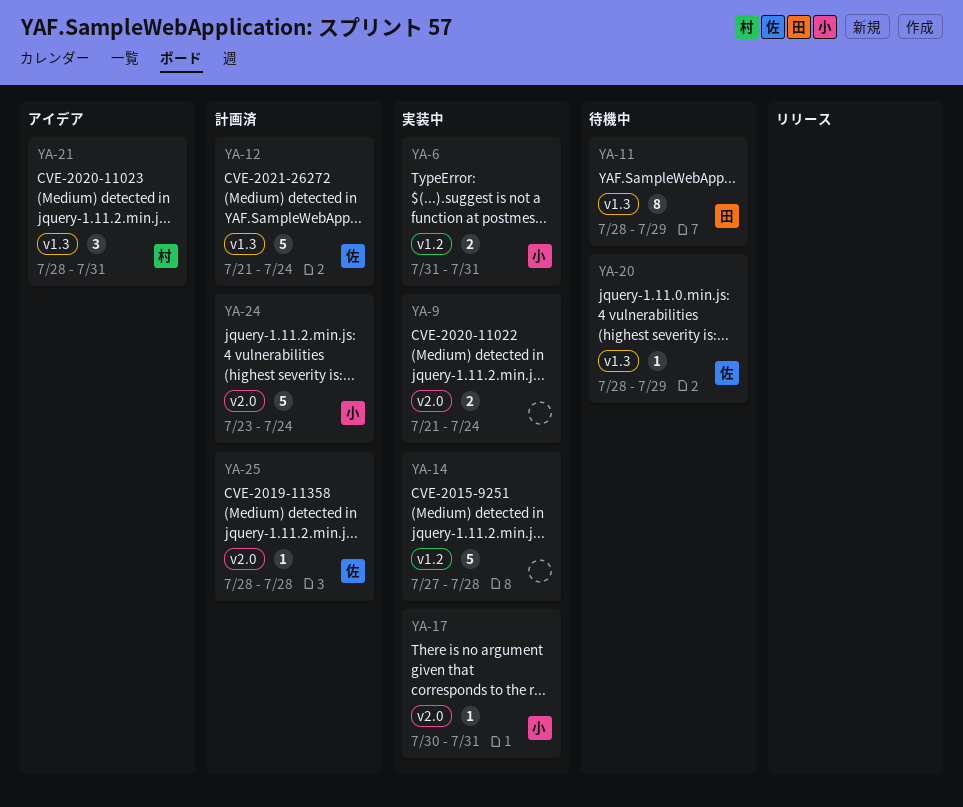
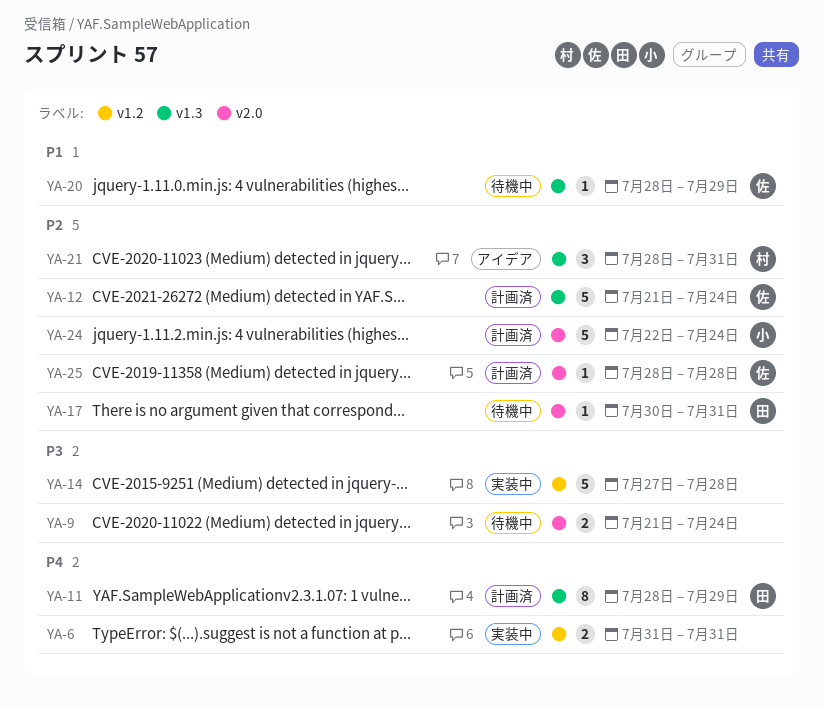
YA-6, owner: 小 -> none
YA-9, status: 実装中 -> 待機中
YA-11, status: 待機中 -> 計画済
YA-17, status: 実装中 -> 待機中
YA-17, owner: 小 -> 田
YA-24, start: Jul 23 -> Jul 22

